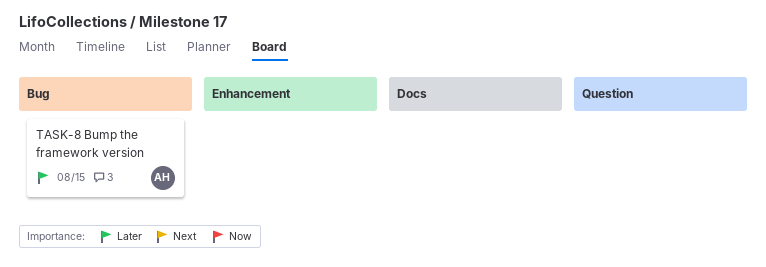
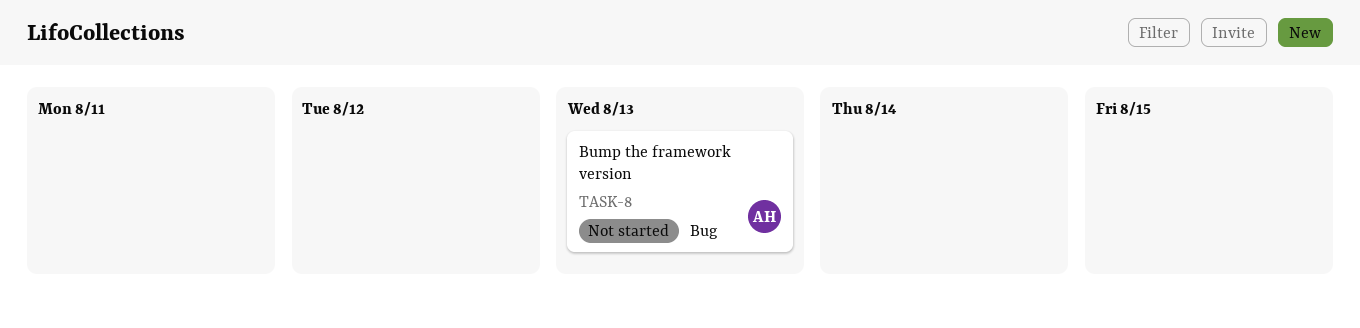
TASK-8, due: Aug 15 -> Aug 13

